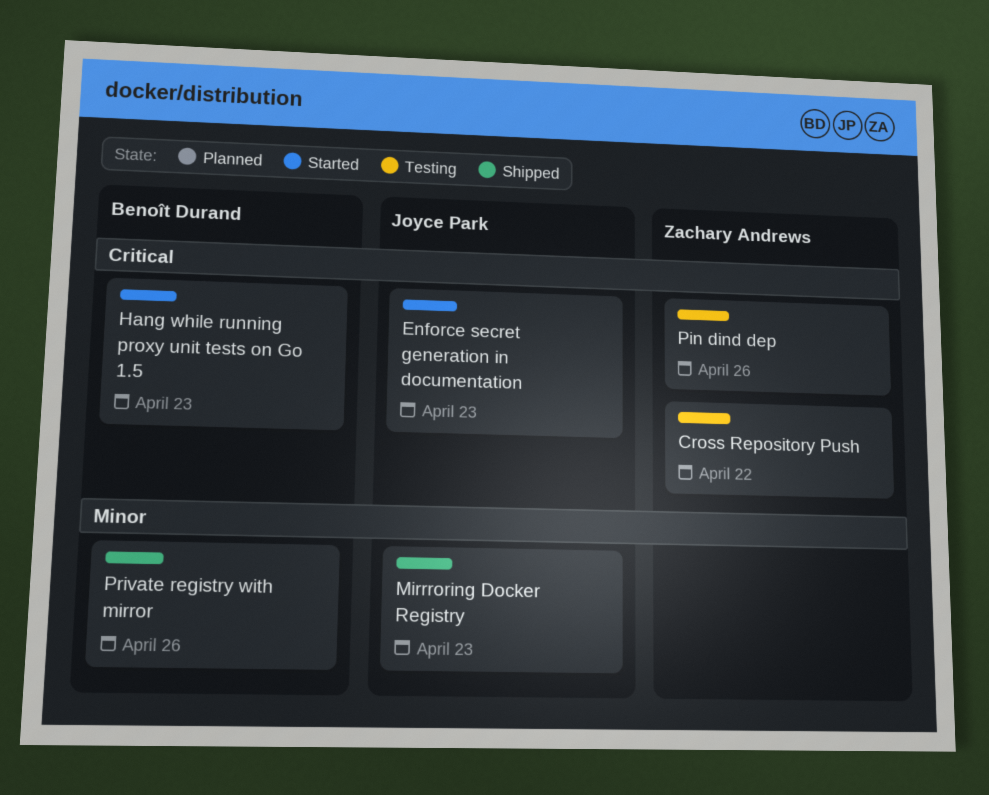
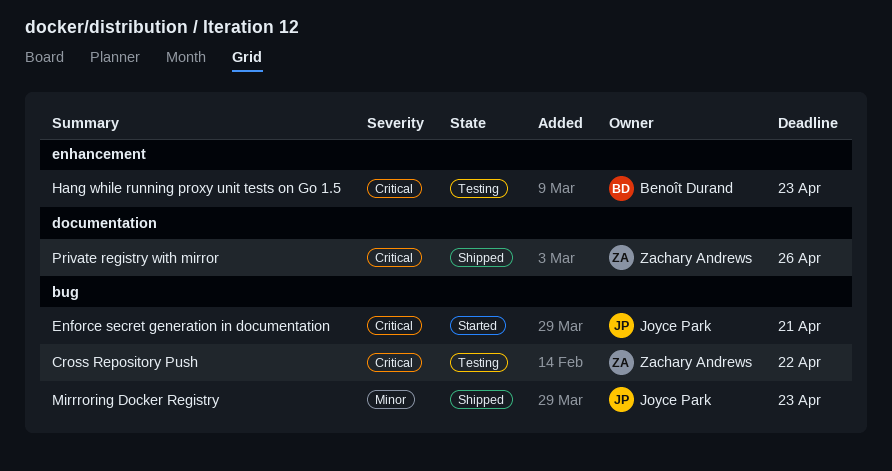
Enforce secret generation in documentation, due: Apr 23 -> Apr 21
Hang while running proxy unit tests on Go 1.5, status: Started -> Testing
Pin dind dep: present -> none
Private registry with mirror, owner: Benoît Durand -> Zachary Andrews
Private registry with mirror, priority: Minor -> Critical

